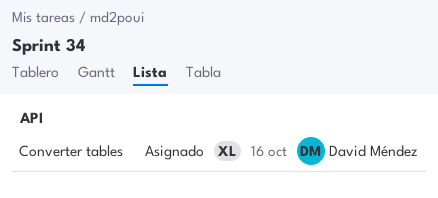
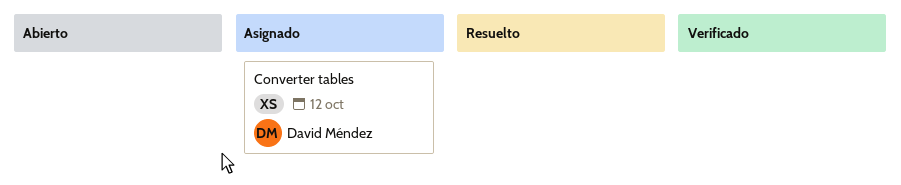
Converter tables, estimate: XL -> XS
Converter tables, due: Oct 16 -> Oct 12

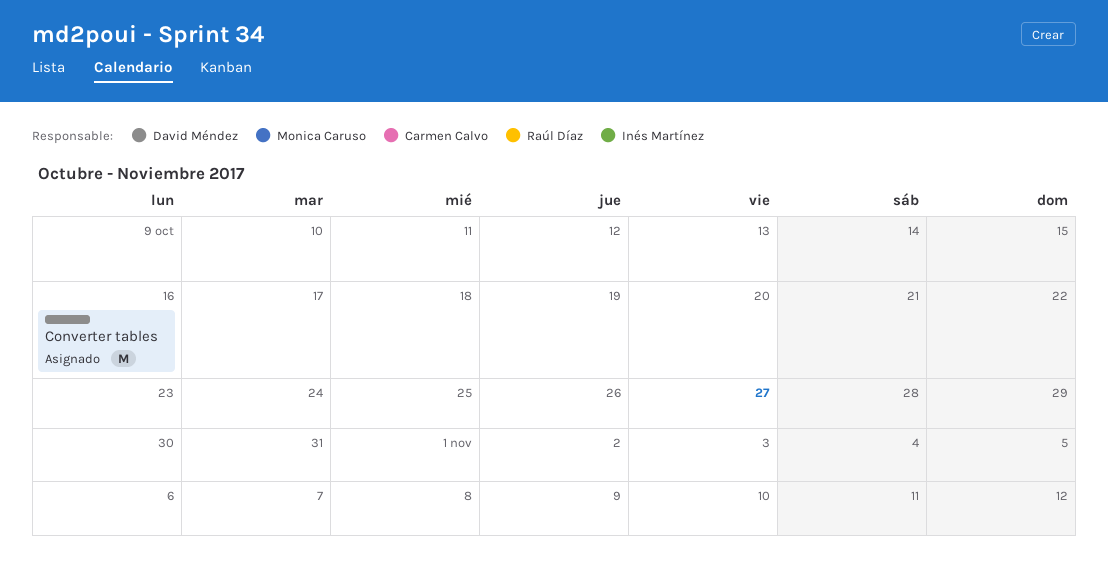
Converter tables, estimate: XS -> M
Converter tables, due: Oct 12 -> Oct 16

